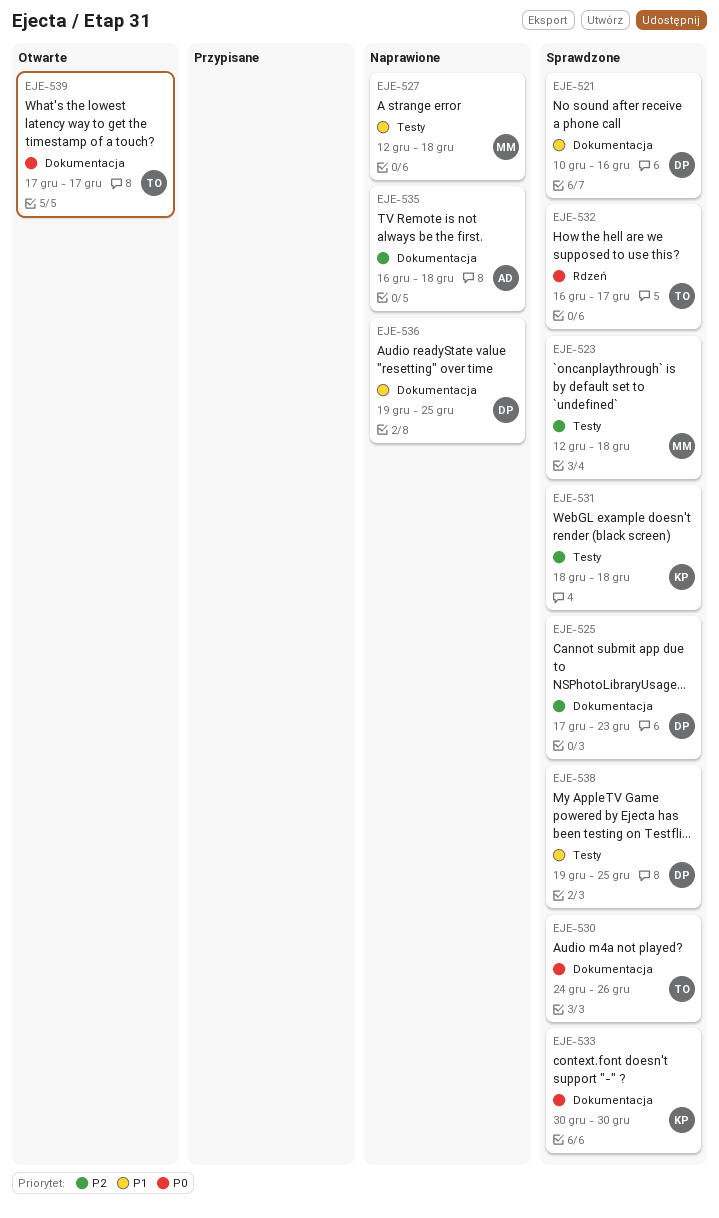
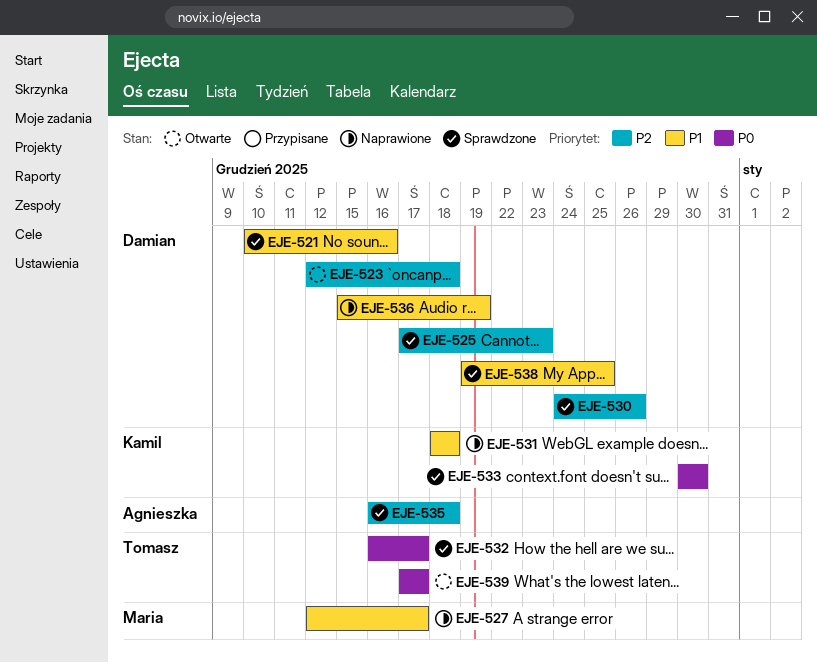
EJE-523, status: Sprawdzone -> Otwarte
EJE-523, owner: Maria -> Damian
EJE-527, due: Dec 18 -> Dec 17
EJE-530, owner: Tomasz -> Damian
EJE-530, priority: P0 -> P2
EJE-531, status: Sprawdzone -> Naprawione
EJE-531, priority: P2 -> P1
EJE-535, status: Naprawione -> Sprawdzone
EJE-536, start: Dec 19 -> Dec 15
EJE-536, due: Dec 25 -> Dec 19

